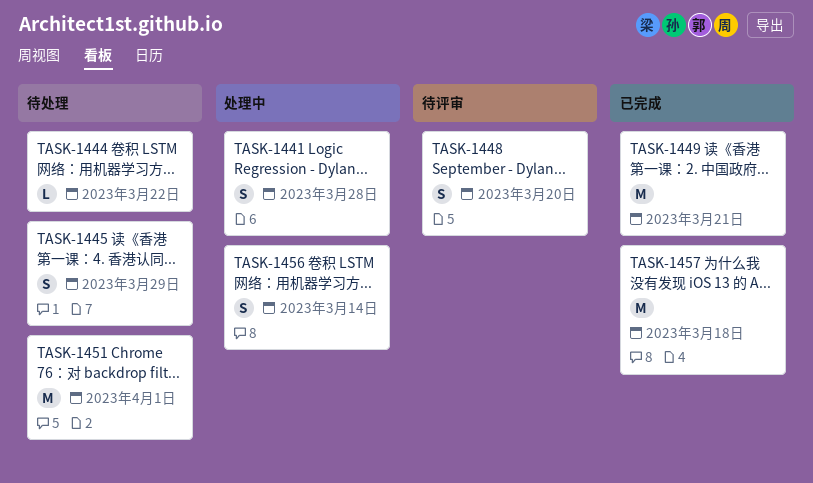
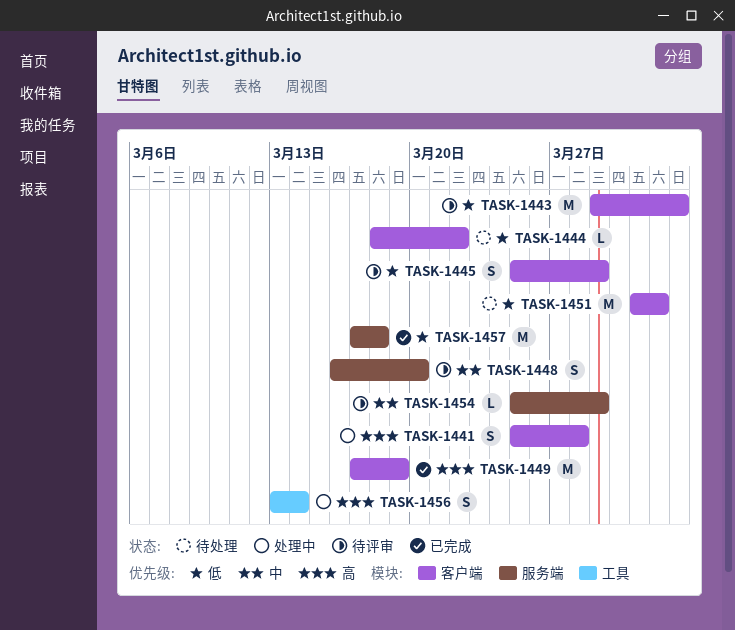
TASK-1443: none -> present
TASK-1445, status: 待处理 -> 待评审
TASK-1449, due: Mar 21 -> Mar 19
TASK-1454: none -> present

